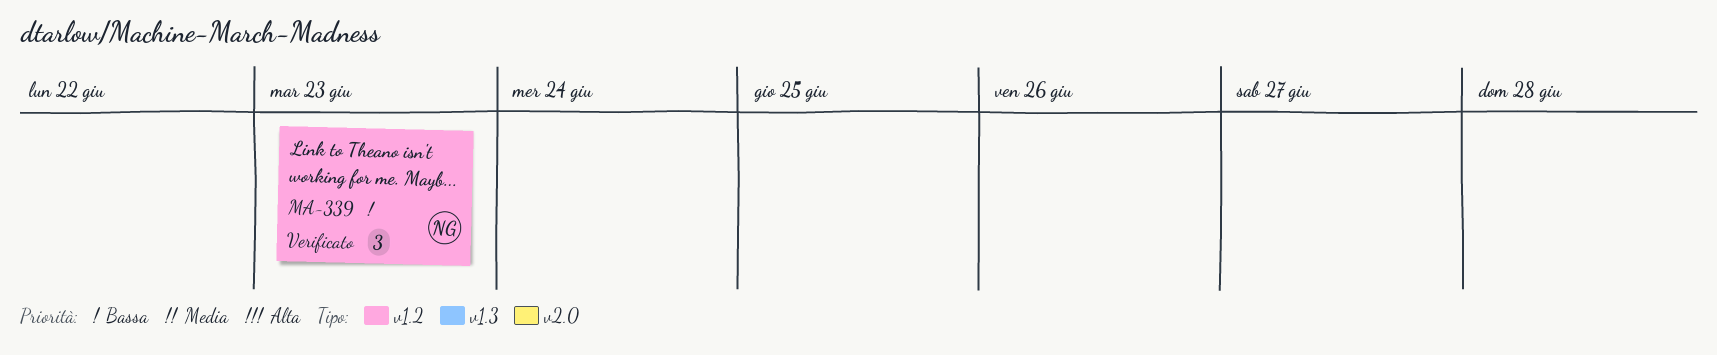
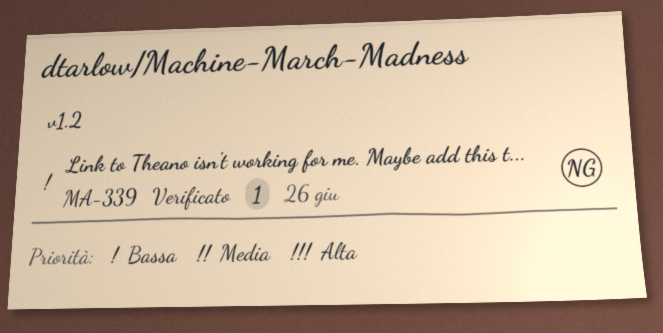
MA-339, estimate: 3 -> 1
MA-339, due: Jun 23 -> Jun 26

